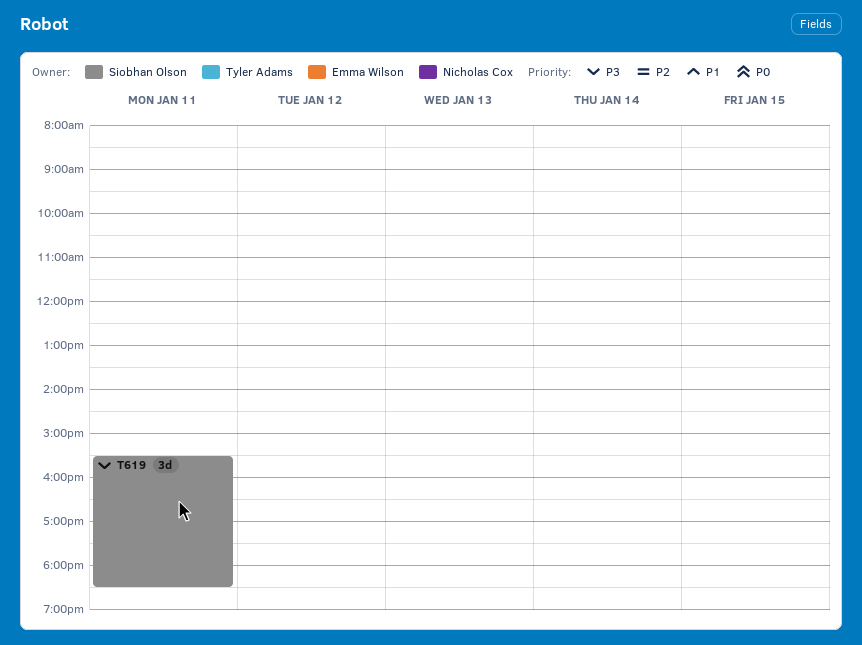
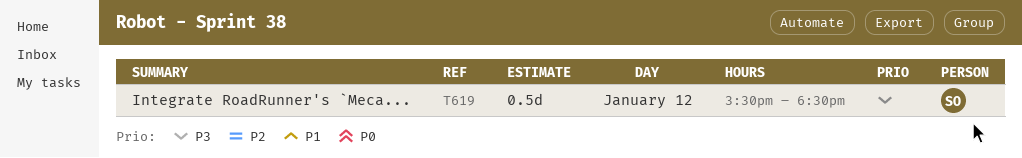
T619, estimate: 3d -> 0.5d
T619, day: Jan 11 -> Jan 12

